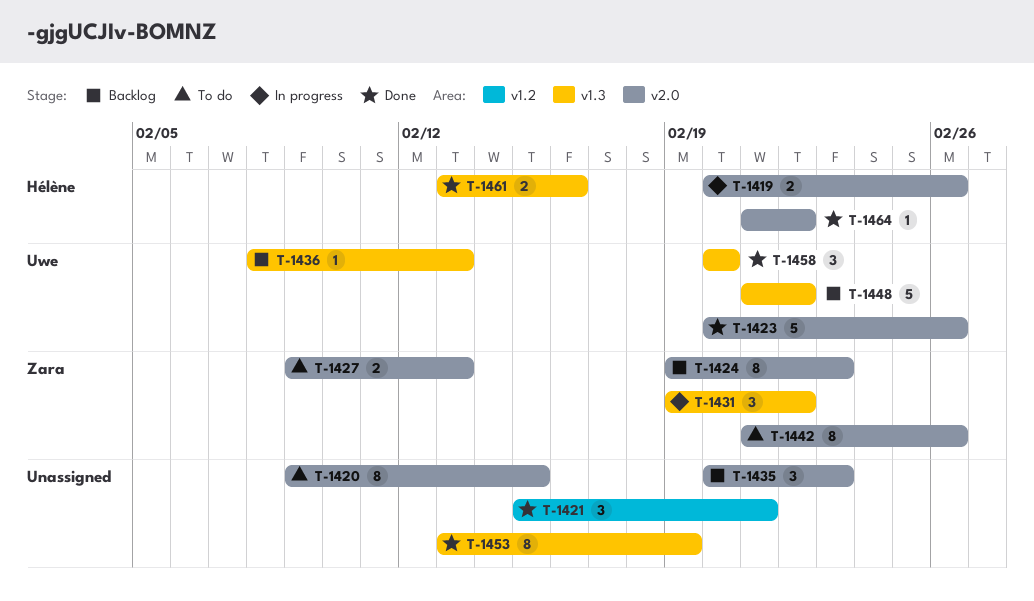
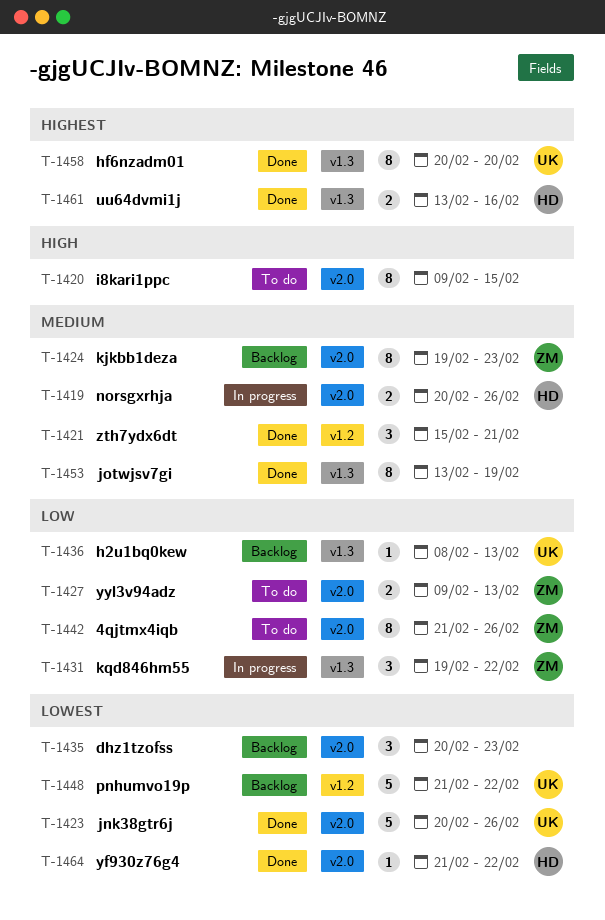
T-1448, label: v1.3 -> v1.2
T-1458, estimate: 3 -> 8

